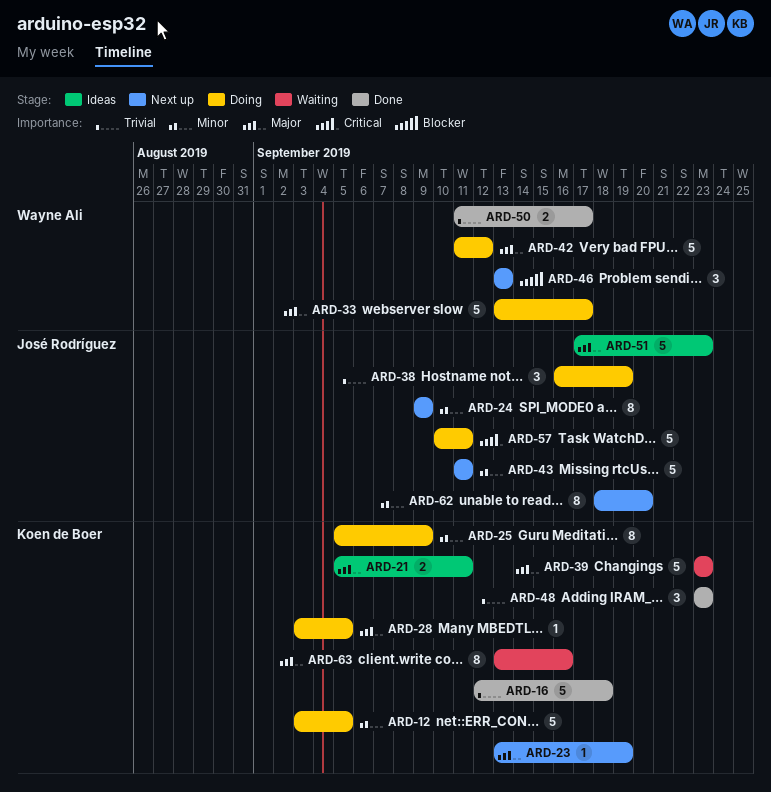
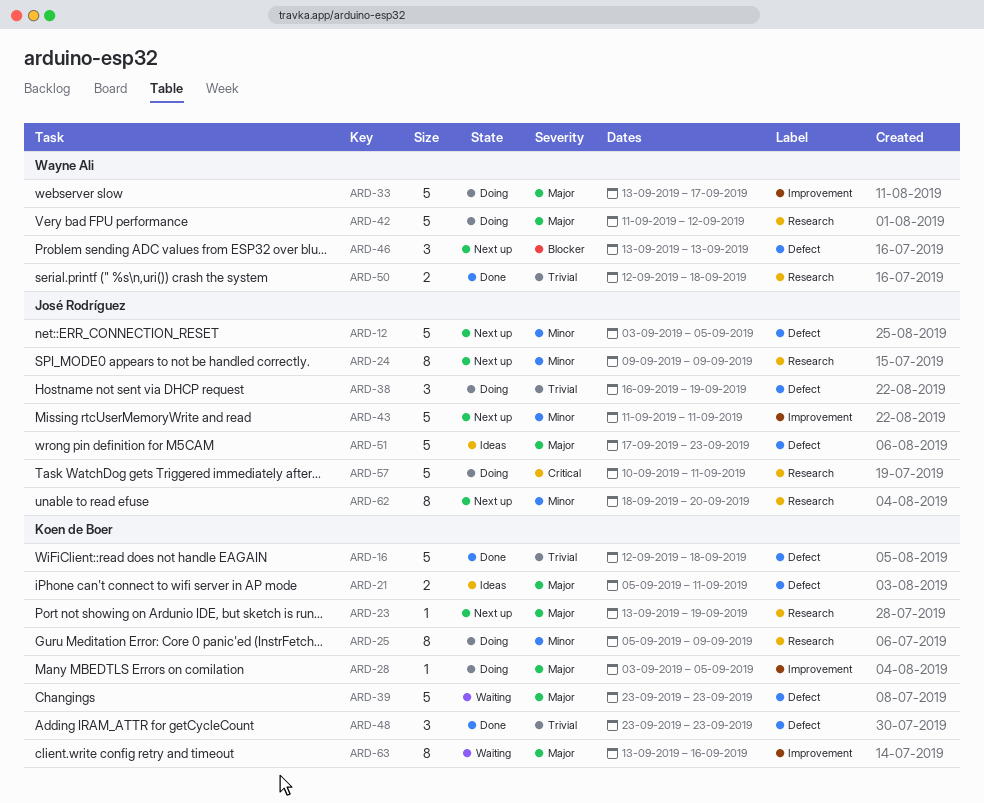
ARD-12, status: Doing -> Next up
ARD-12, owner: Koen de Boer -> José Rodríguez
ARD-50, start: Sep 11 -> Sep 12
ARD-50, due: Sep 17 -> Sep 18

